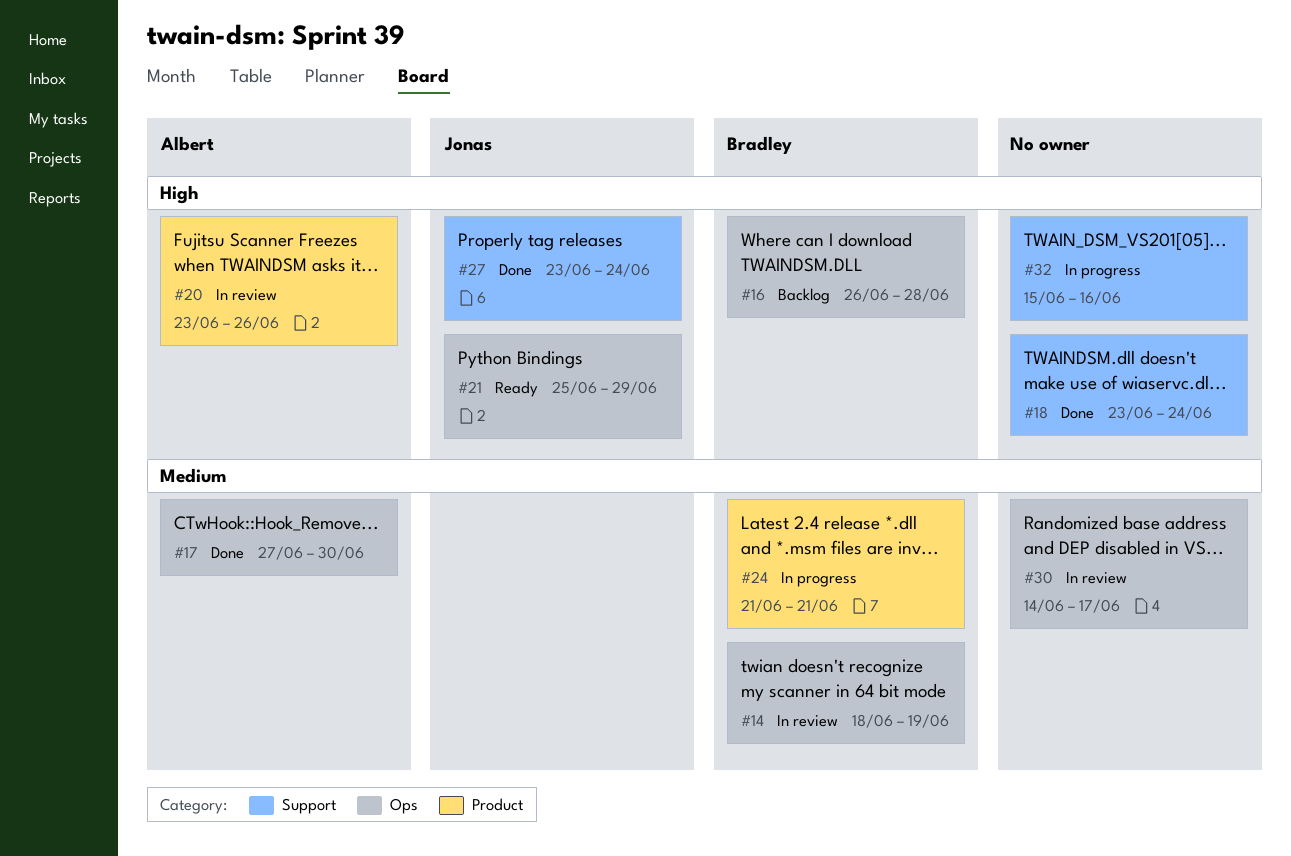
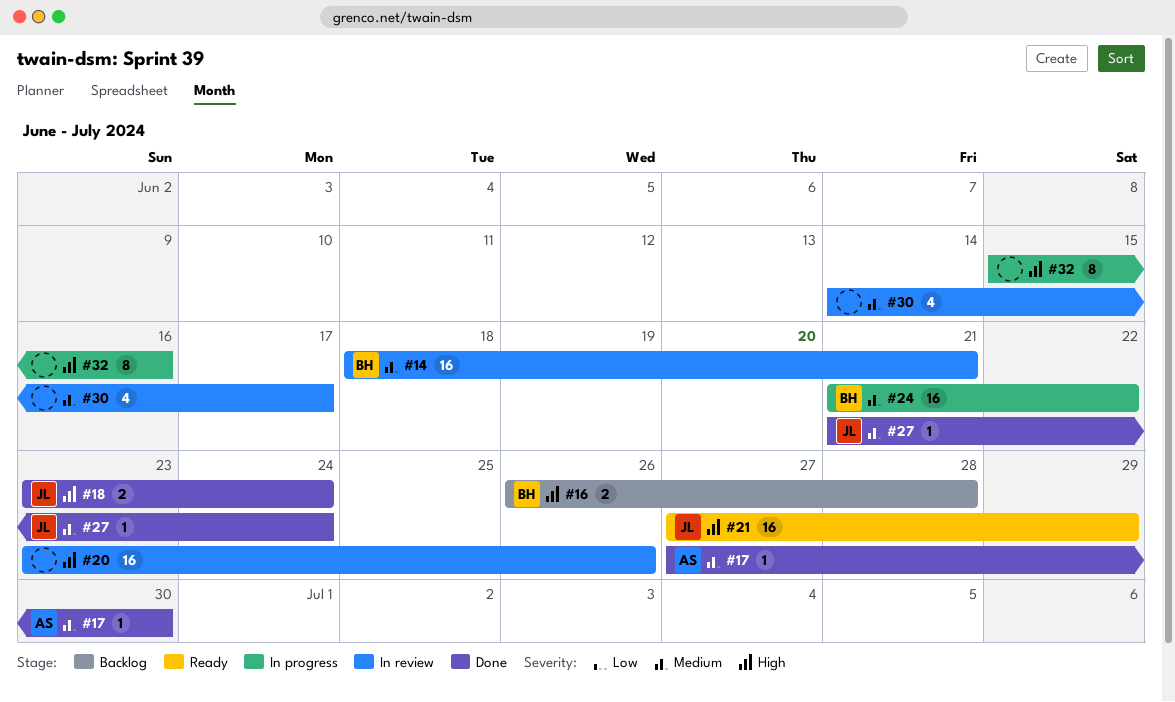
#14, due: Jun 19 -> Jun 21
#18, owner: none -> Jonas
#20, owner: Albert -> none
#21, start: Jun 25 -> Jun 27
#24, due: Jun 21 -> Jun 22
#27, priority: High -> Medium
#27, start: Jun 23 -> Jun 21

